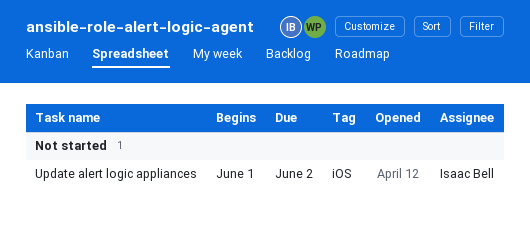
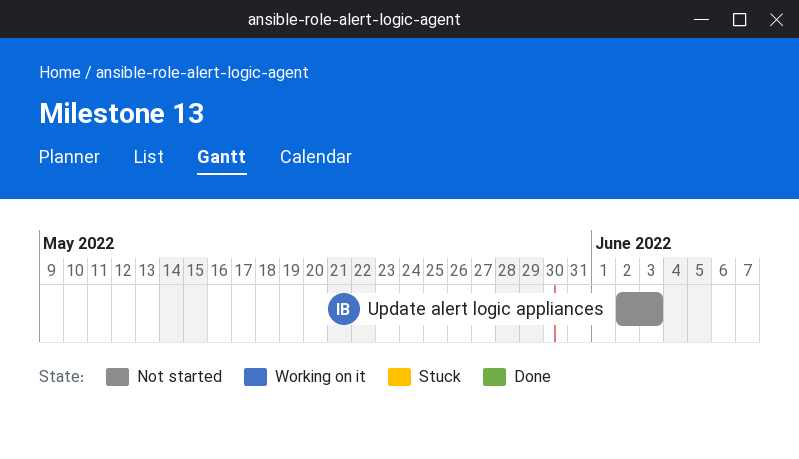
Update alert logic appliances, start: Jun 1 -> Jun 2
Update alert logic appliances, due: Jun 2 -> Jun 3

